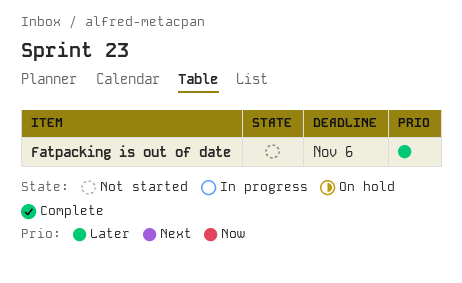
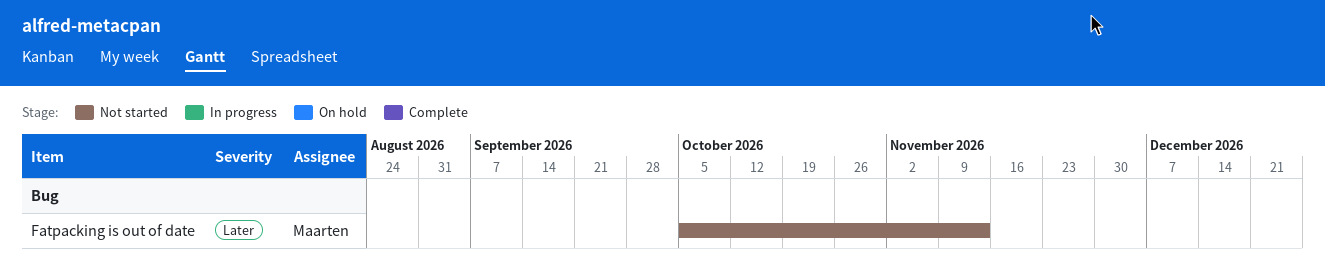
Fatpacking is out of date, due: Nov 6 -> Nov 13

